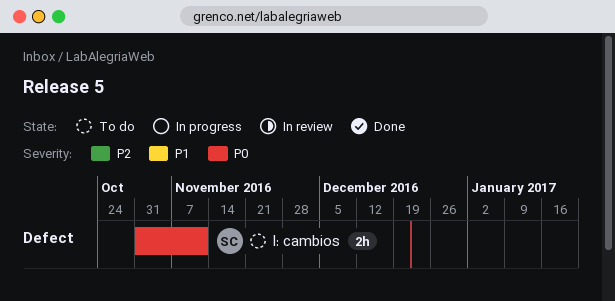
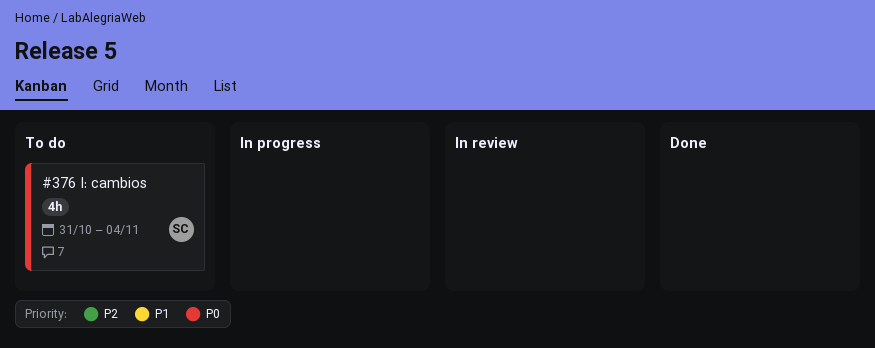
I: cambios, estimate: 2h -> 4h
I: cambios, due: Nov 11 -> Nov 4

